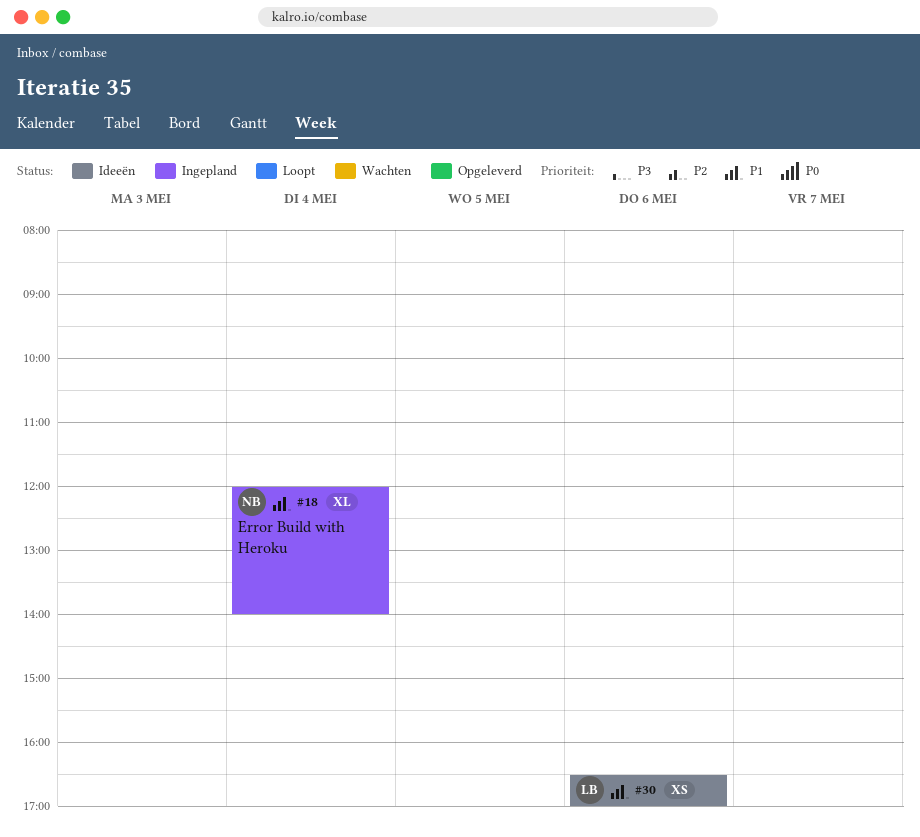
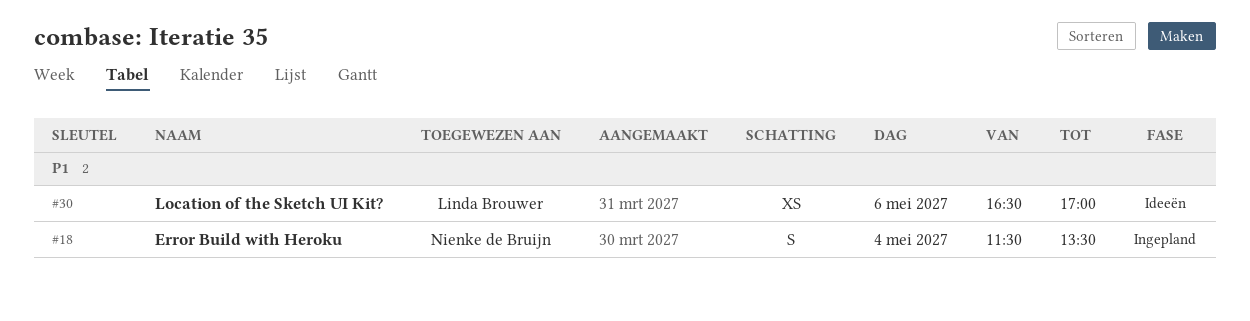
#18, estimate: XL -> S
#18, begins: 12:00 -> 11:30
#18, ends: 14:00 -> 13:30

